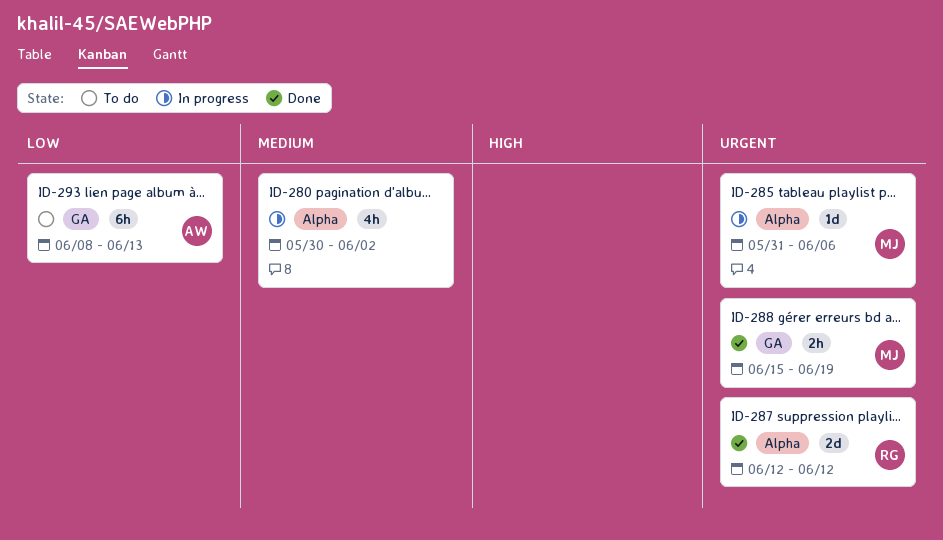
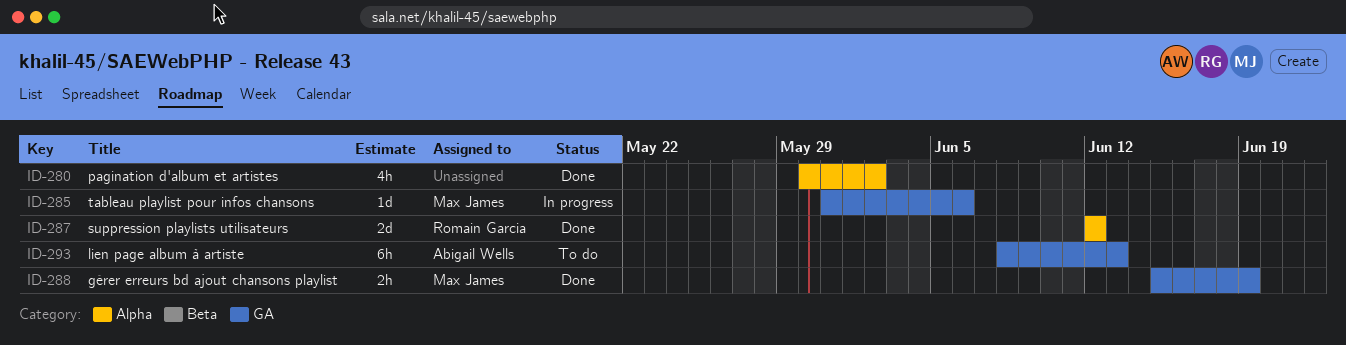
ID-280, status: In progress -> Done
ID-285, label: Alpha -> GA

